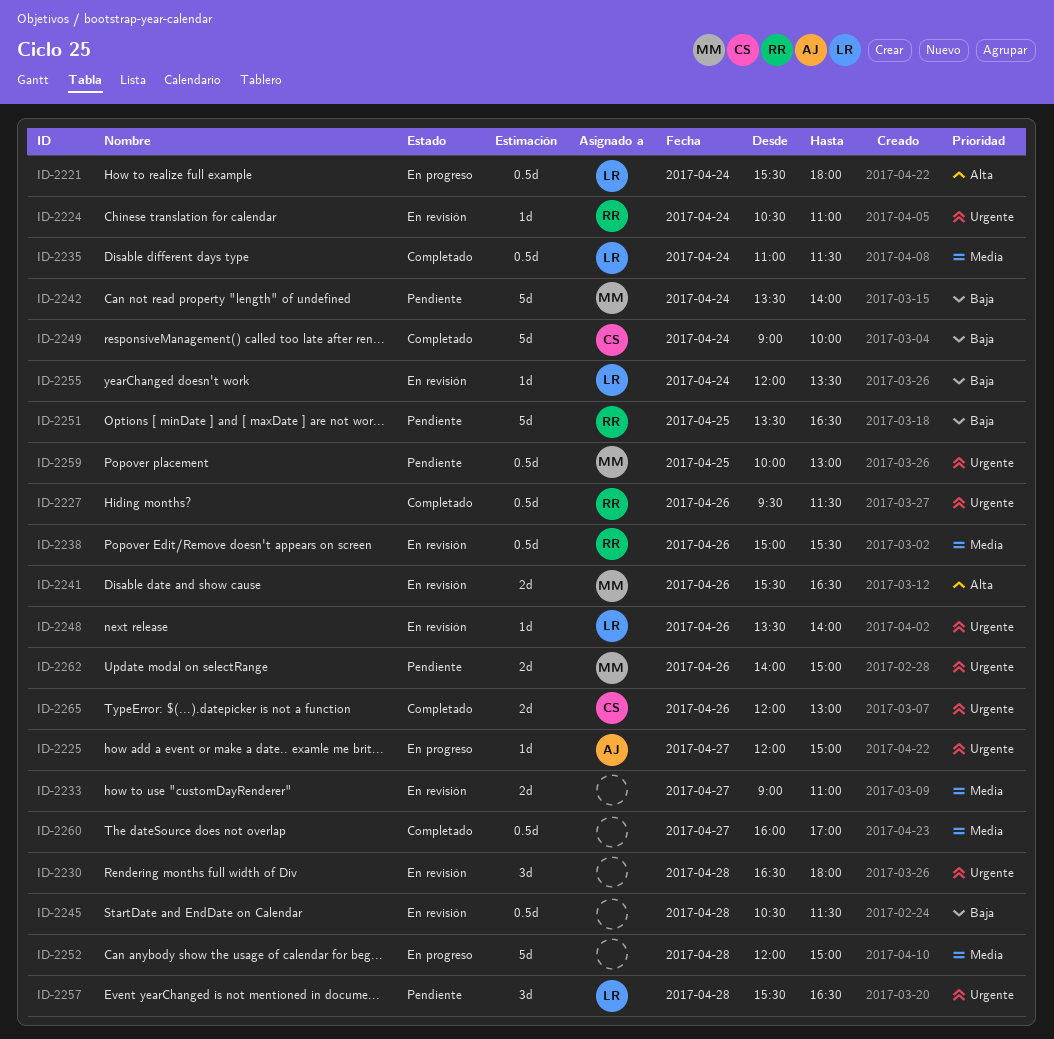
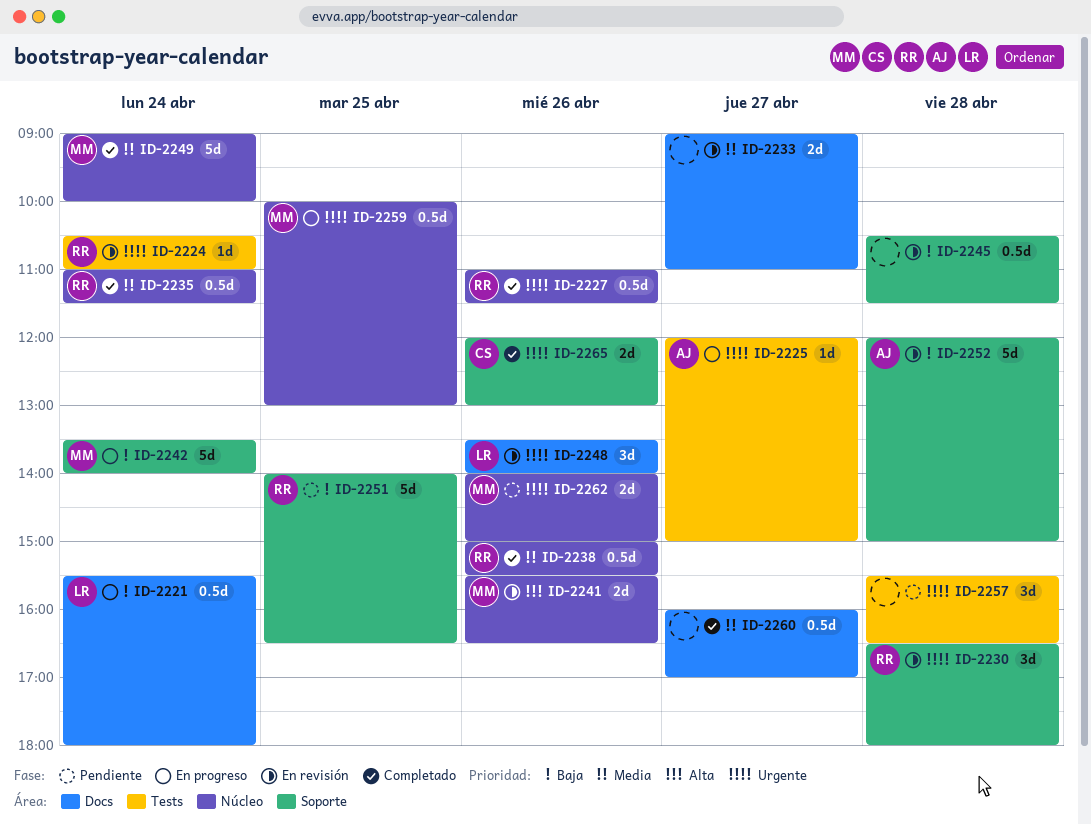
ID-2221, priority: Alta -> Baja
ID-2227, begins: 09:30 -> 11:00
ID-2230, owner: none -> RR
ID-2235, owner: LR -> RR
ID-2238, status: En revisión -> Completado
ID-2242, status: Pendiente -> En progreso
ID-2248, estimate: 1d -> 3d
ID-2249, owner: CS -> MM
ID-2249, priority: Baja -> Media
ID-2251, begins: 13:30 -> 14:00
ID-2252, status: En progreso -> En revisión
ID-2252, owner: none -> AJ
ID-2252, priority: Media -> Baja
ID-2255: present -> none
ID-2257, owner: LR -> none
ID-2259, status: Pendiente -> En progreso

